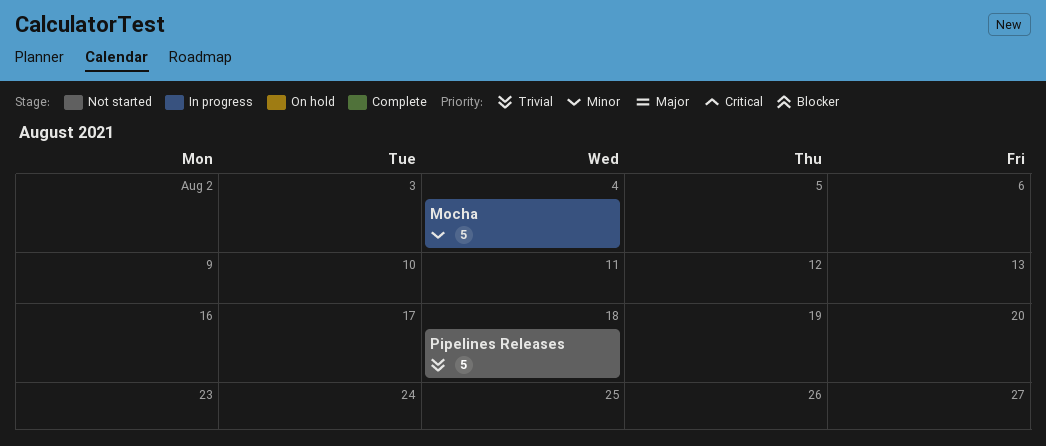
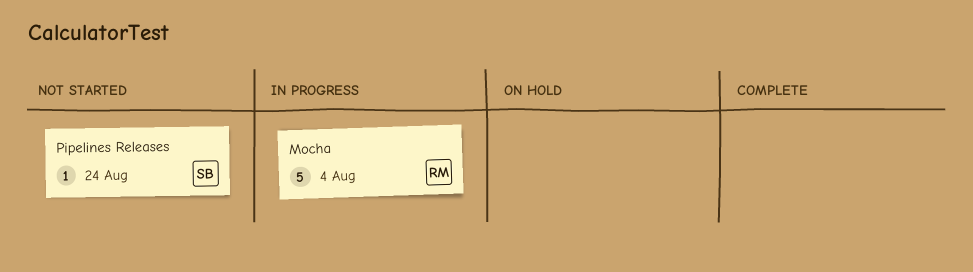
Pipelines Releases, estimate: 5 -> 1
Pipelines Releases, due: Aug 18 -> Aug 24

